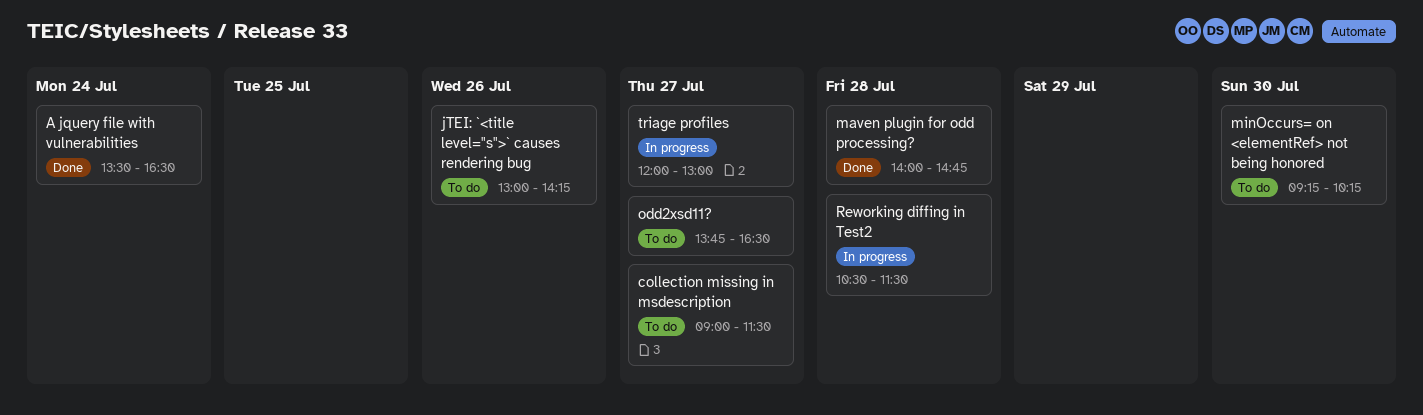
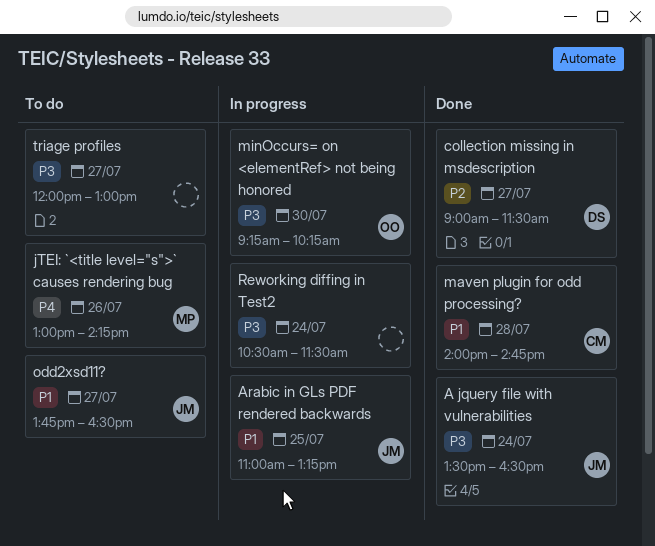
Arabic in GLs PDF rendered backwards: none -> present
collection missing in msdescription, status: To do -> Done
minOccurs= on <elementRef> not being honored, status: To do -> In progress
Reworking diffing in Test2, day: Jul 28 -> Jul 24
triage profiles, status: In progress -> To do

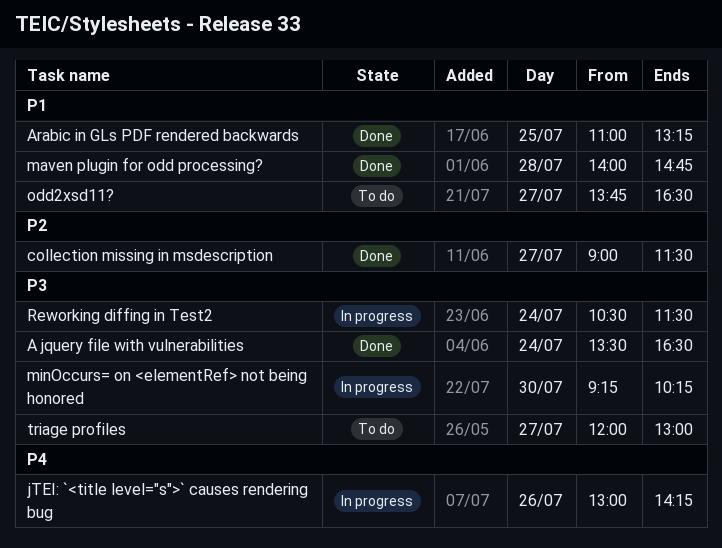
Arabic in GLs PDF rendered backwards, status: In progress -> Done
jTEI: `<title level="s">` causes rendering bug, status: To do -> In progress

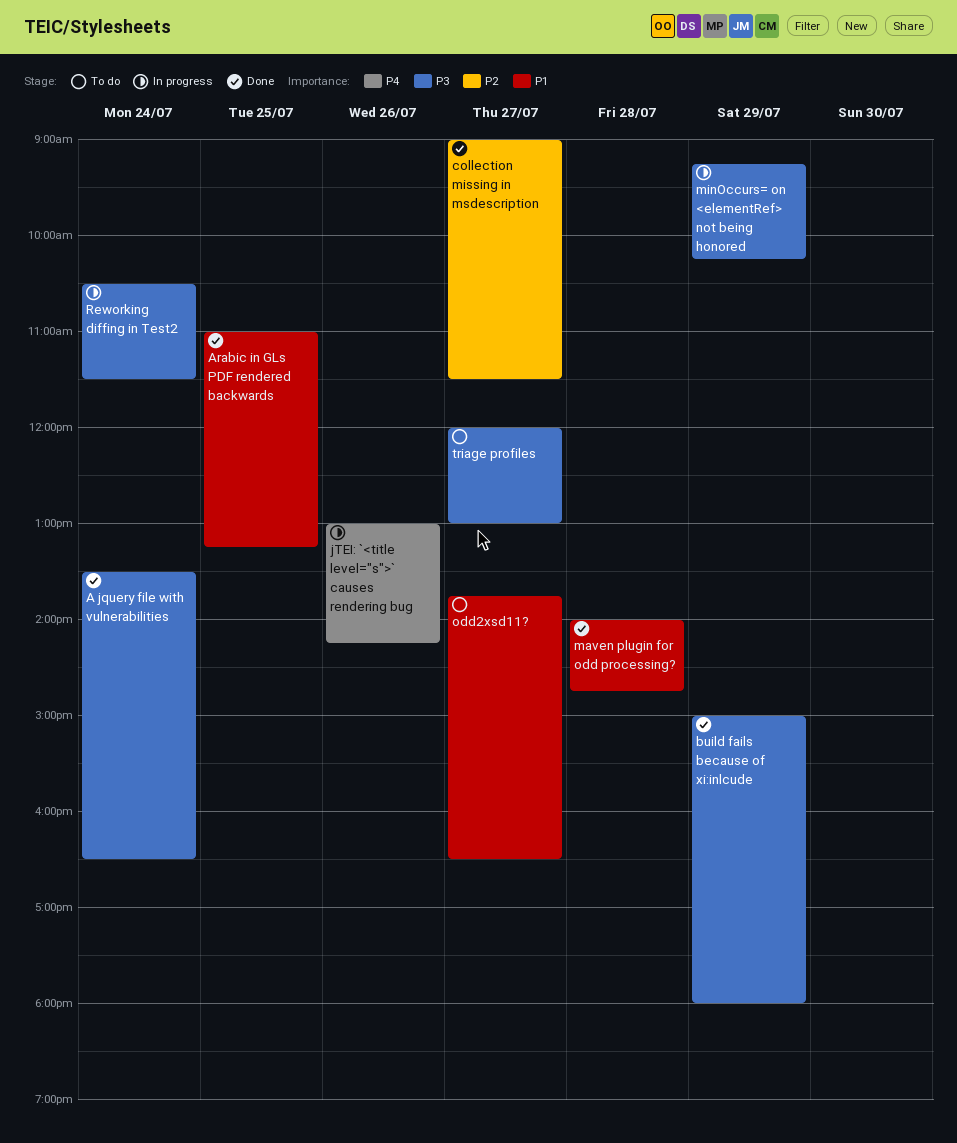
build fails because of xi:inlcude: none -> present
minOccurs= on <elementRef> not being honored, day: Jul 30 -> Jul 29

